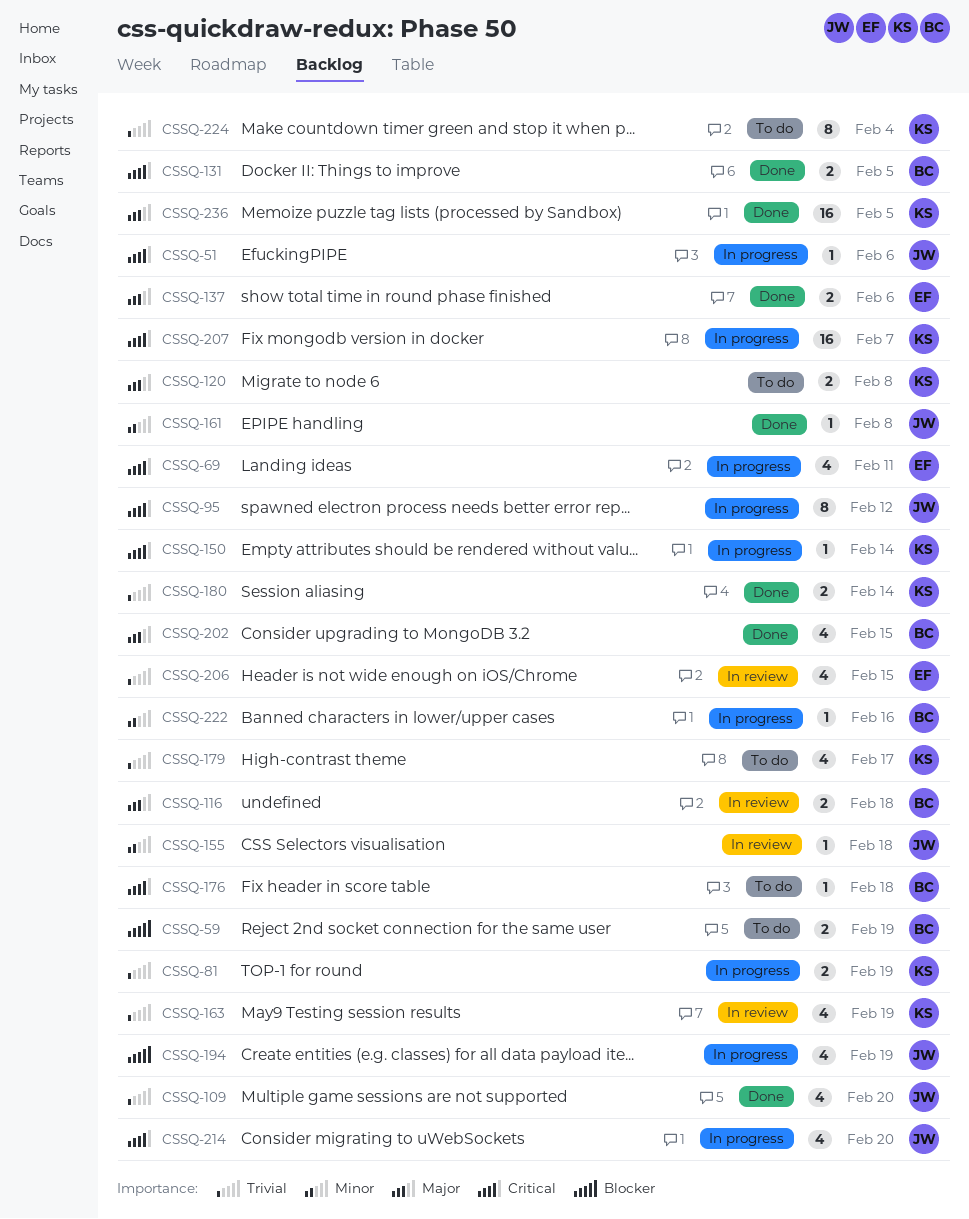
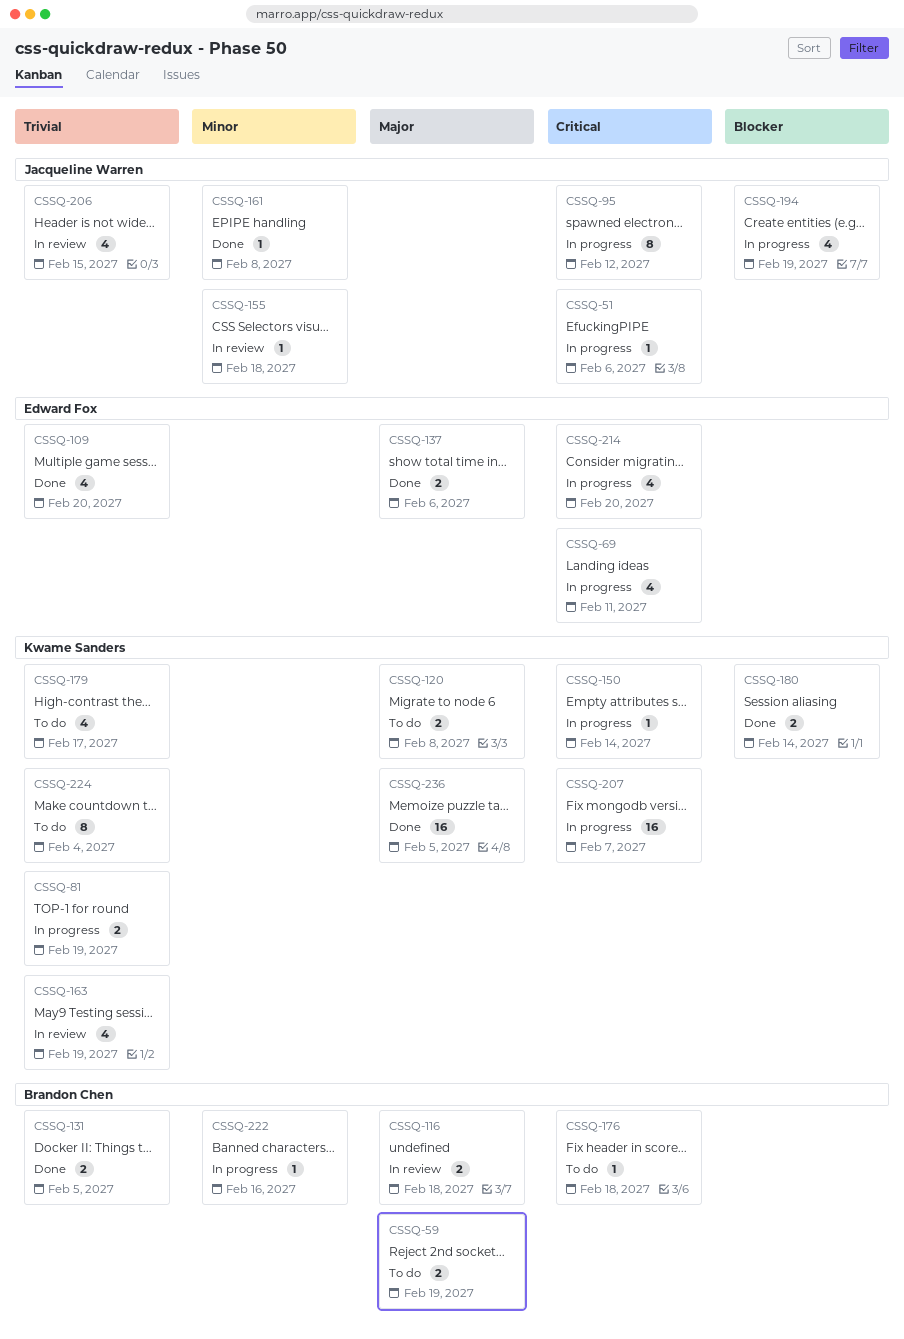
CSSQ-59, priority: Blocker -> Major
CSSQ-109, owner: Jacqueline Warren -> Edward Fox
CSSQ-131, priority: Critical -> Trivial
CSSQ-180, priority: Trivial -> Blocker
CSSQ-202: present -> none
CSSQ-206, owner: Edward Fox -> Jacqueline Warren
CSSQ-214, owner: Jacqueline Warren -> Edward Fox

